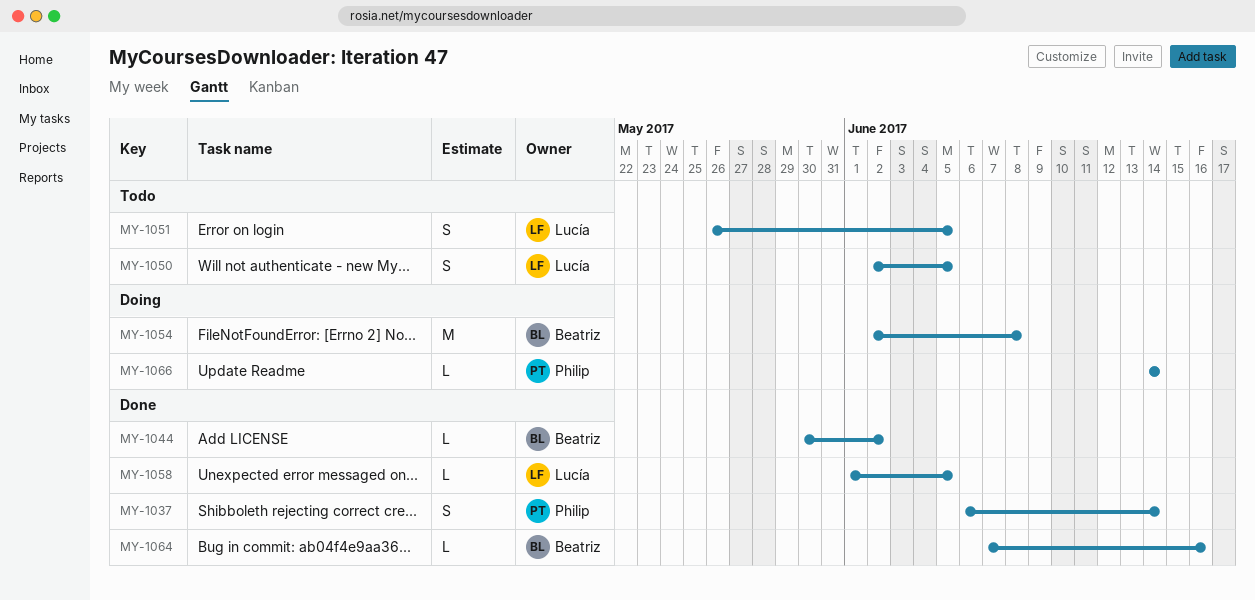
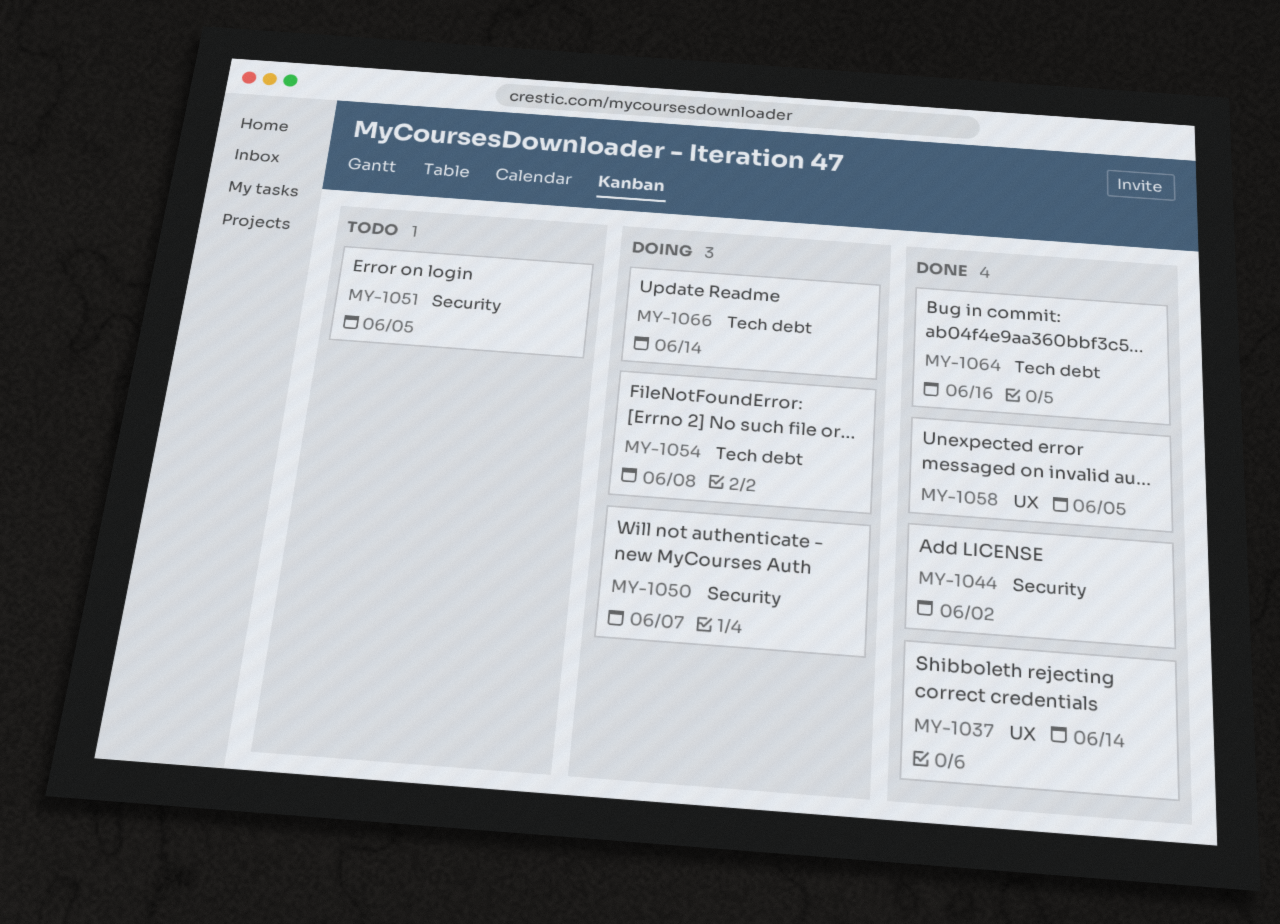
MY-1050, status: Todo -> Doing
MY-1050, due: Jun 5 -> Jun 7

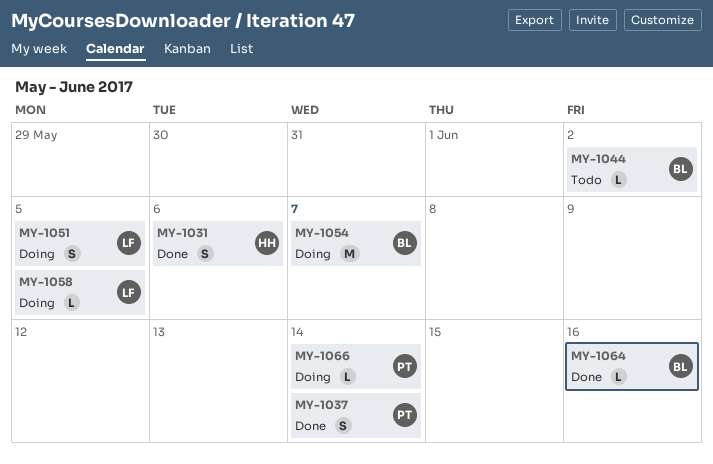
MY-1031: none -> present
MY-1044, status: Done -> Todo
MY-1050: present -> none
MY-1051, status: Todo -> Doing
MY-1054, due: Jun 8 -> Jun 7
MY-1058, status: Done -> Doing

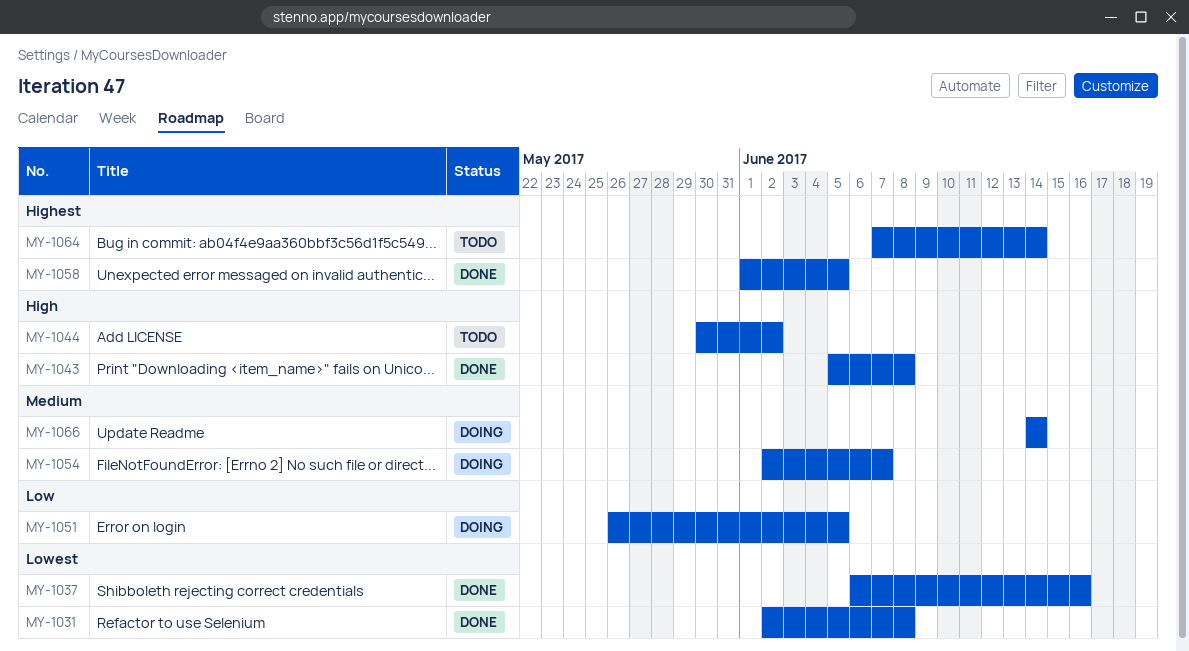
MY-1031, due: Jun 6 -> Jun 8
MY-1037, due: Jun 14 -> Jun 16
MY-1043: none -> present
MY-1058, status: Doing -> Done
MY-1064, status: Done -> Todo
MY-1064, due: Jun 16 -> Jun 14

